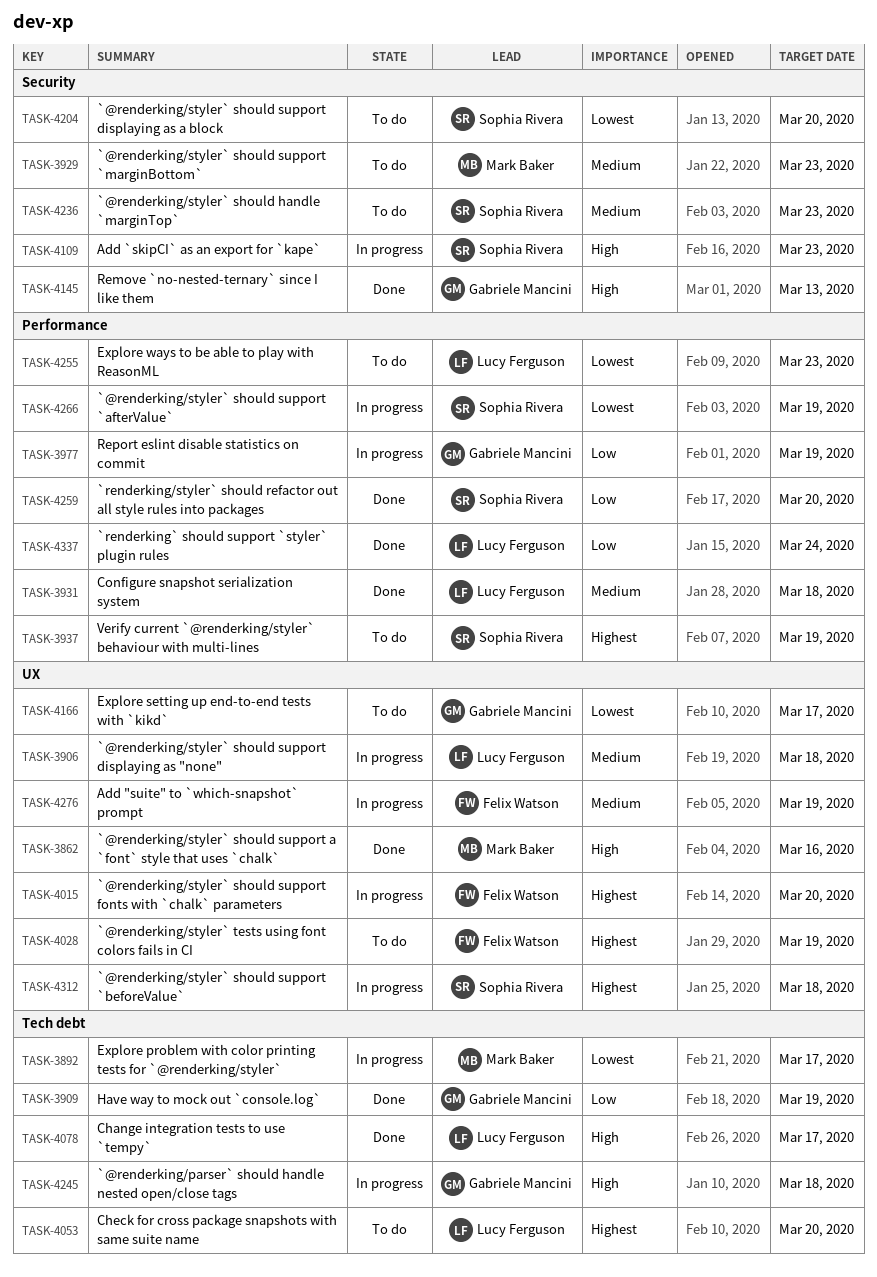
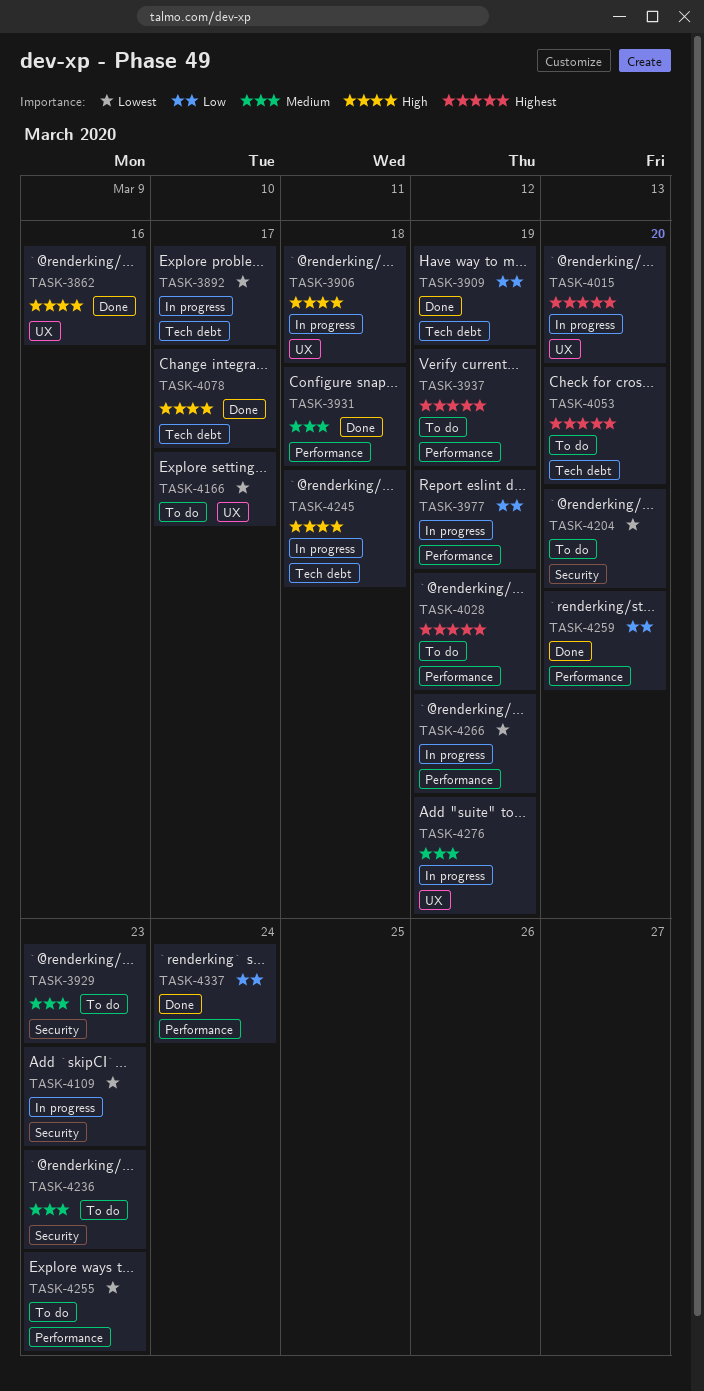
TASK-3906, priority: Medium -> High
TASK-4028, label: UX -> Performance
TASK-4109, priority: High -> Lowest
TASK-4145: present -> none
TASK-4312: present -> none

